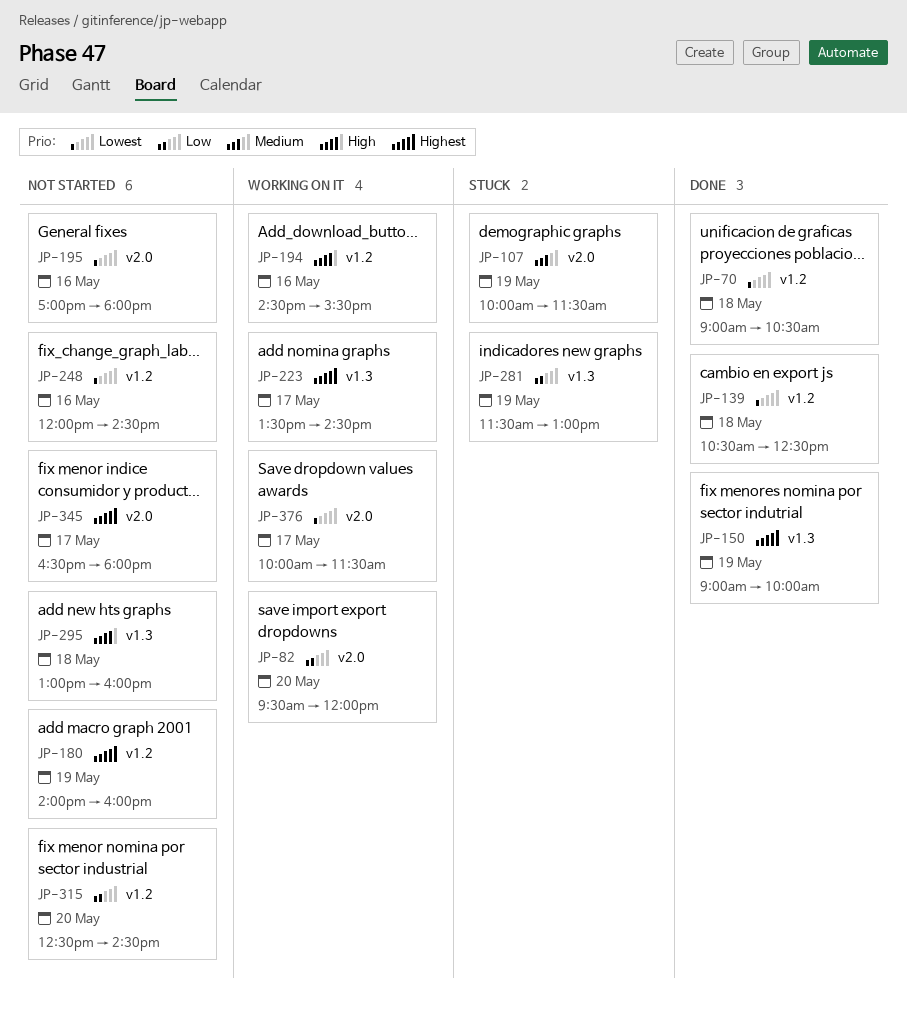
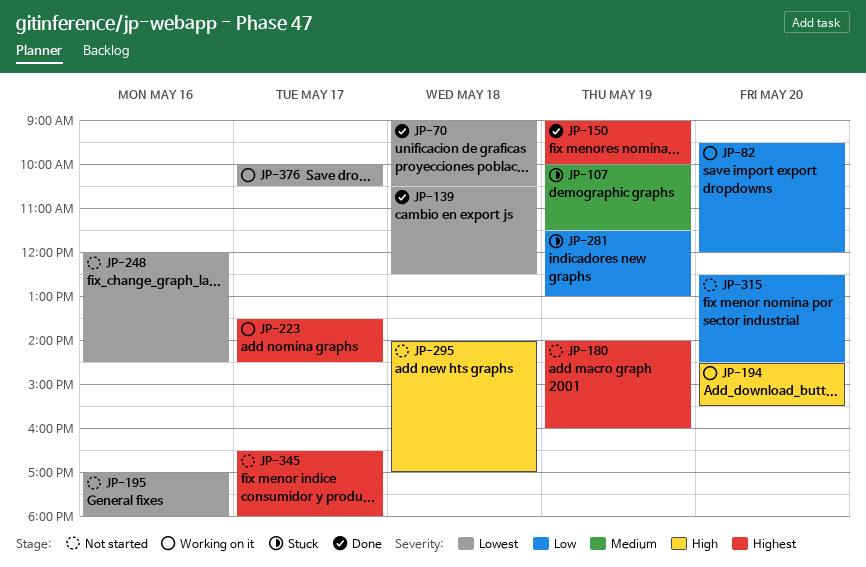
JP-194, day: May 16 -> May 20
JP-295, begins: 13:00 -> 14:00
JP-295, ends: 16:00 -> 17:00
JP-376, ends: 11:30 -> 10:30

